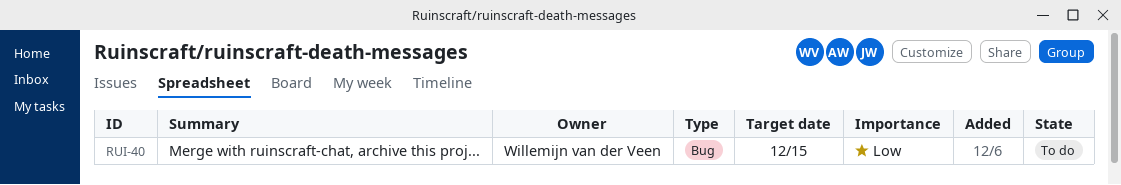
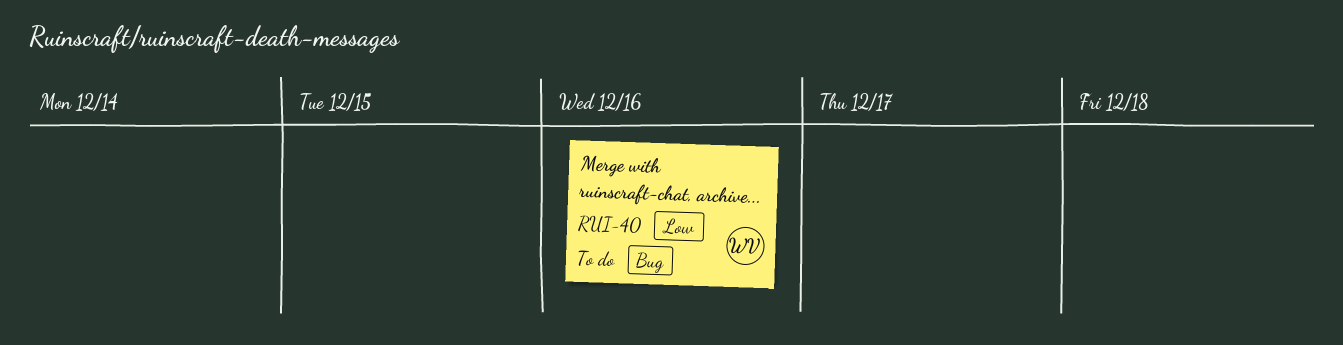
RUI-40, due: Dec 15 -> Dec 16

